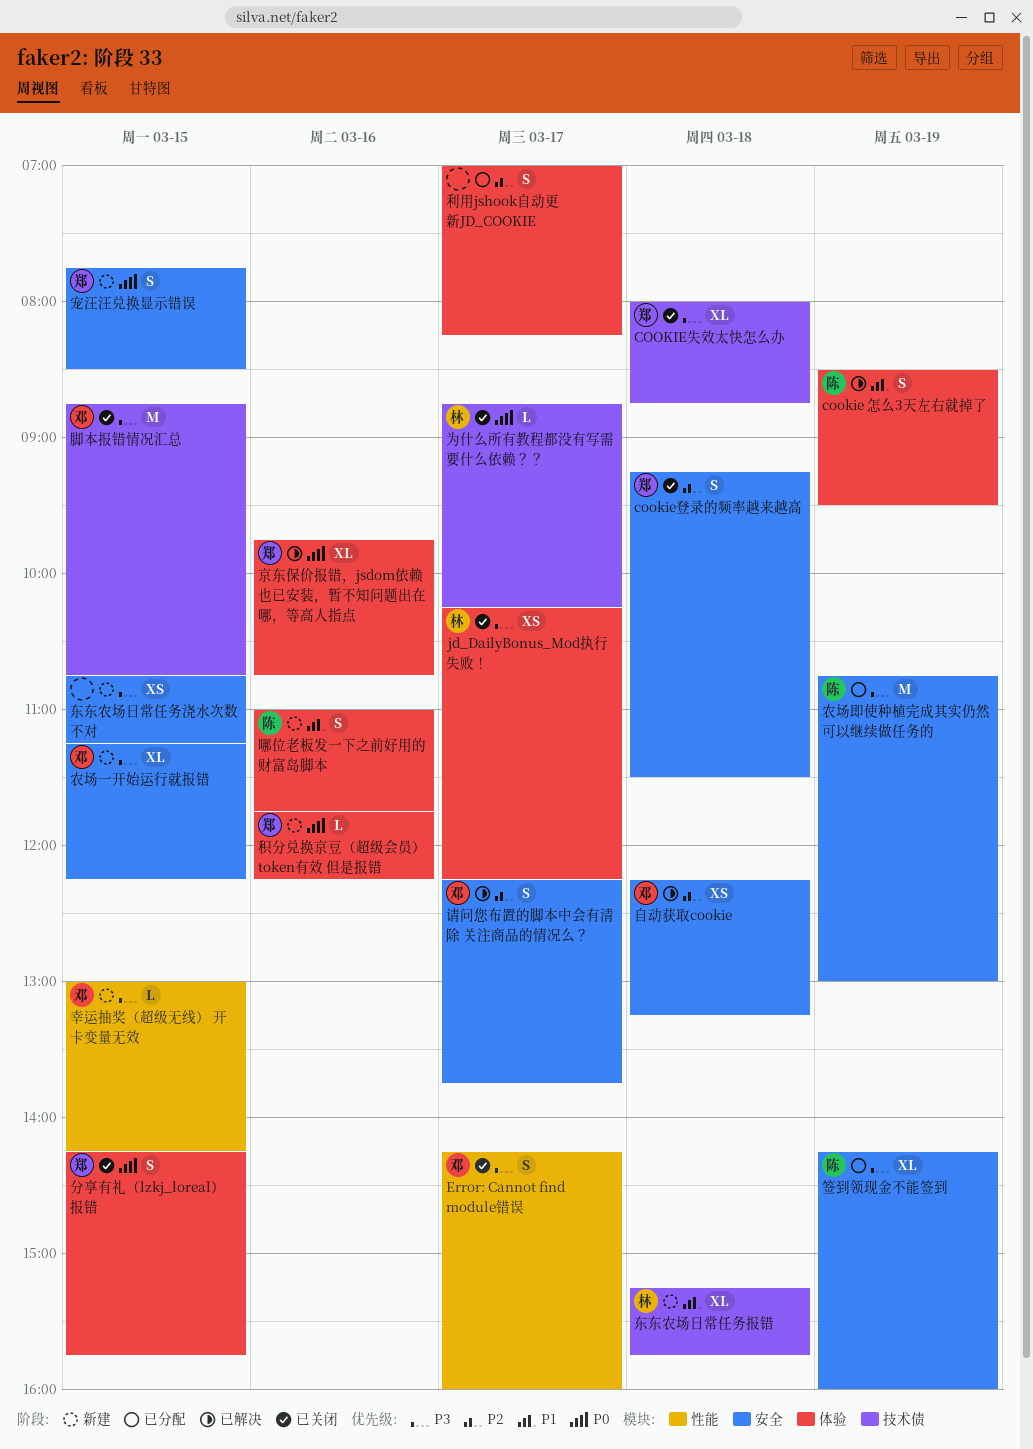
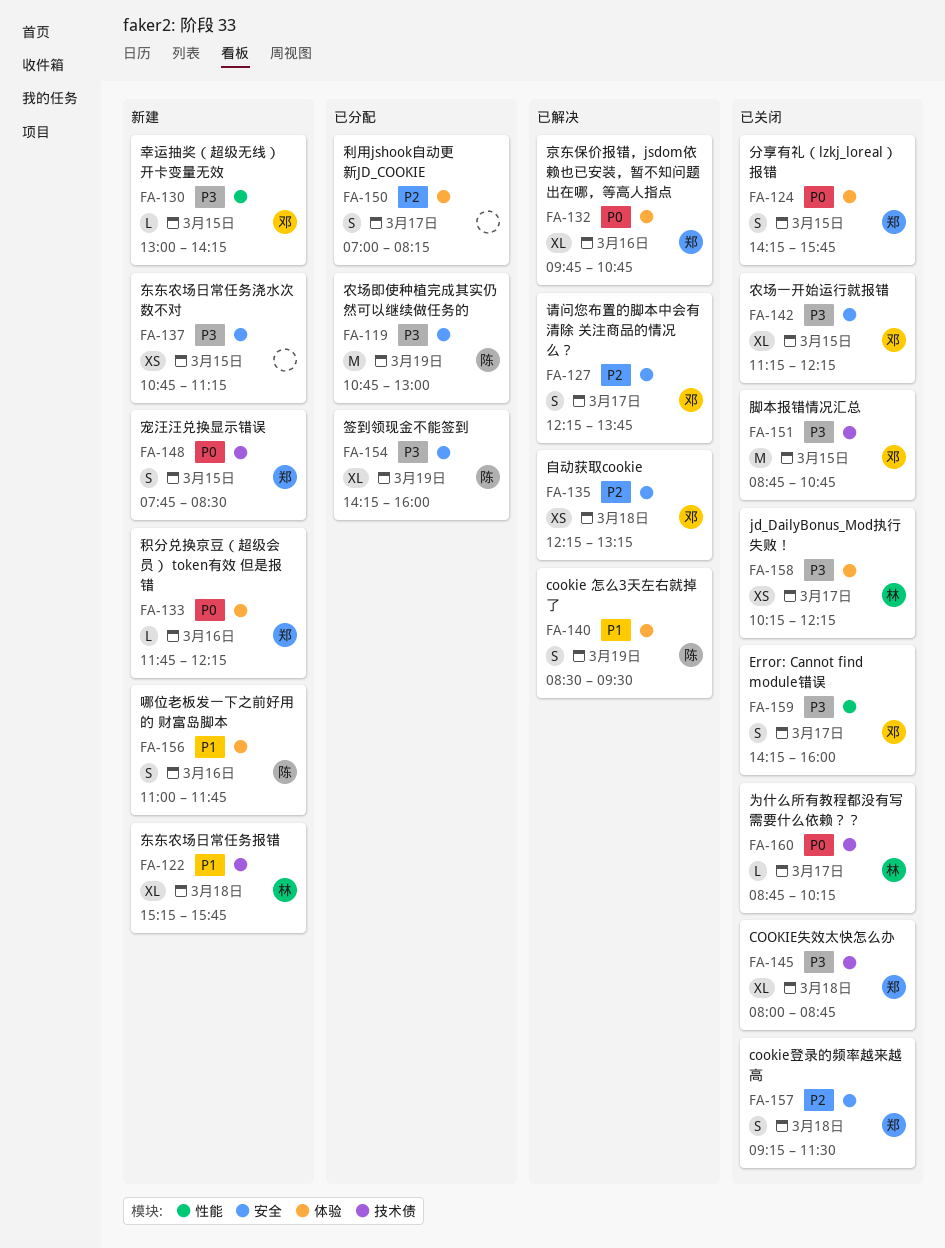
农场一开始运行就报错, status: 新建 -> 已关闭
宠汪汪兑换显示错误, label: 安全 -> 技术债

